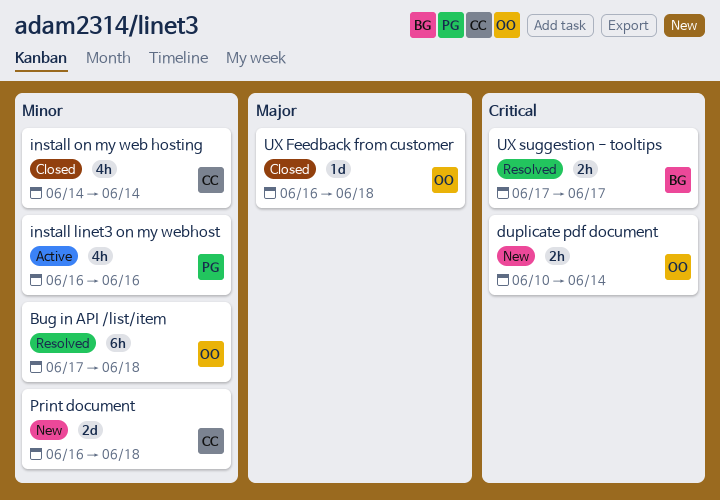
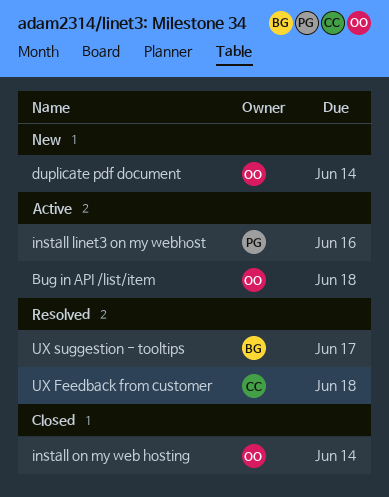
Bug in API /list/item, status: Resolved -> Active
install on my web hosting, owner: CC -> OO
Print document: present -> none
UX Feedback from customer, status: Closed -> Resolved
UX Feedback from customer, owner: OO -> CC

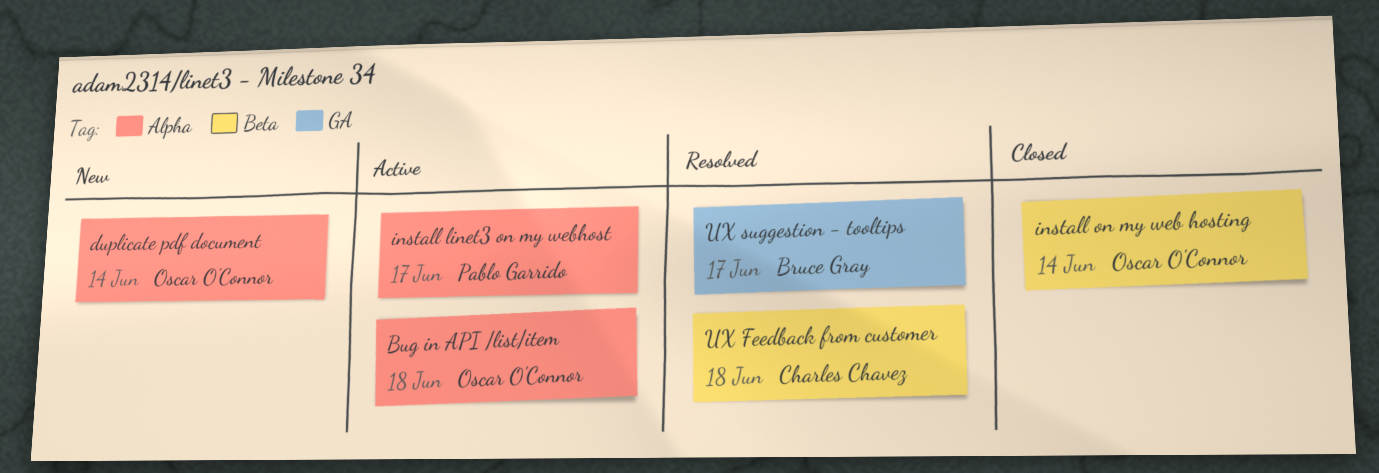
install linet3 on my webhost, due: Jun 16 -> Jun 17

